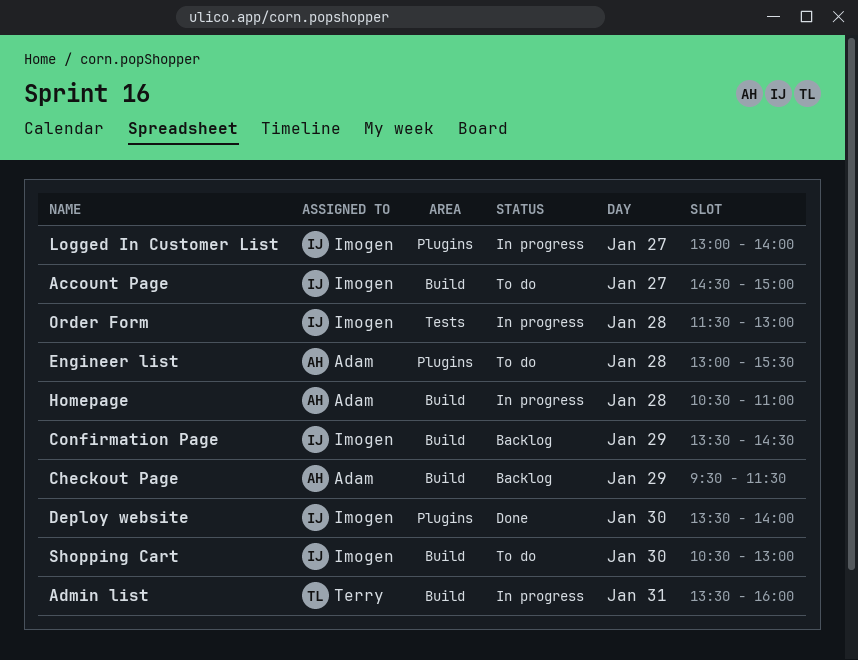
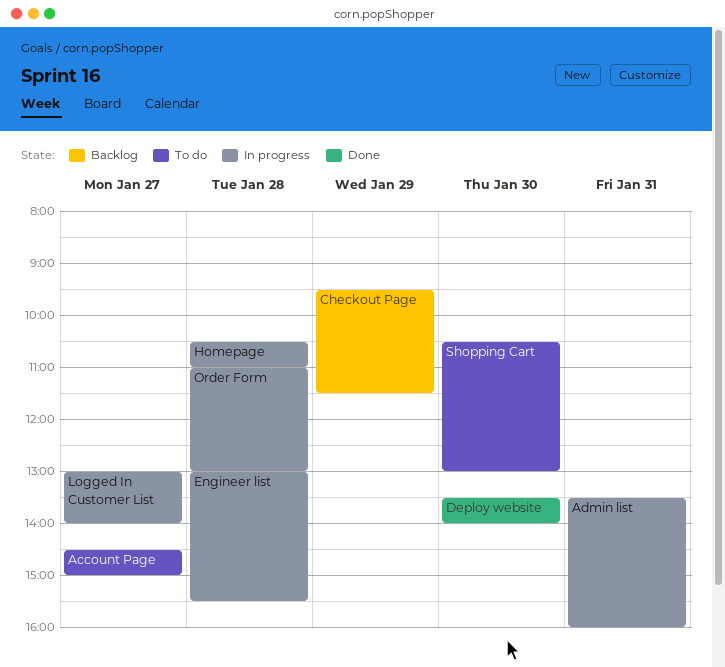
Confirmation Page: present -> none
Engineer list, status: To do -> In progress
Order Form, begins: 11:30 -> 11:00

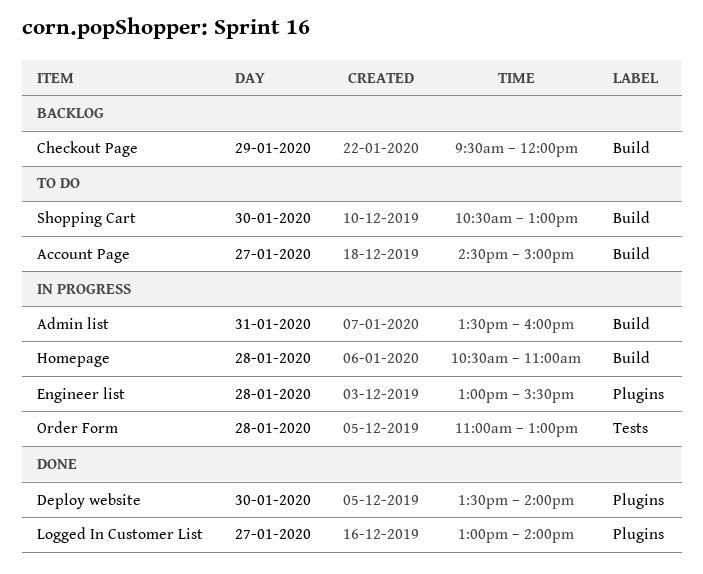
Checkout Page, ends: 11:30 -> 12:00
Logged In Customer List, status: In progress -> Done

